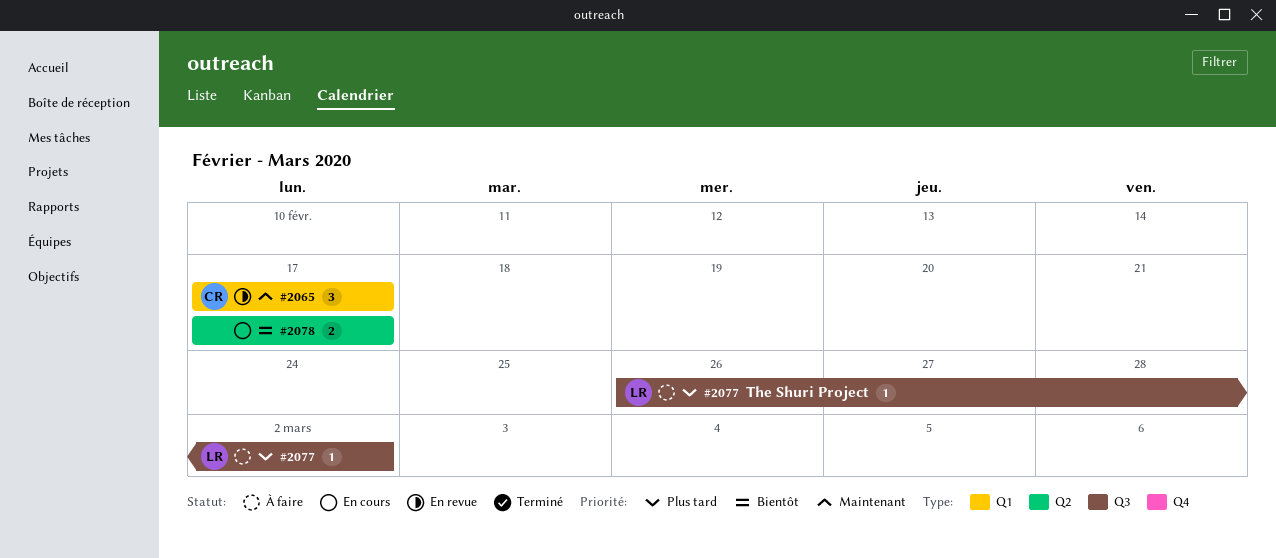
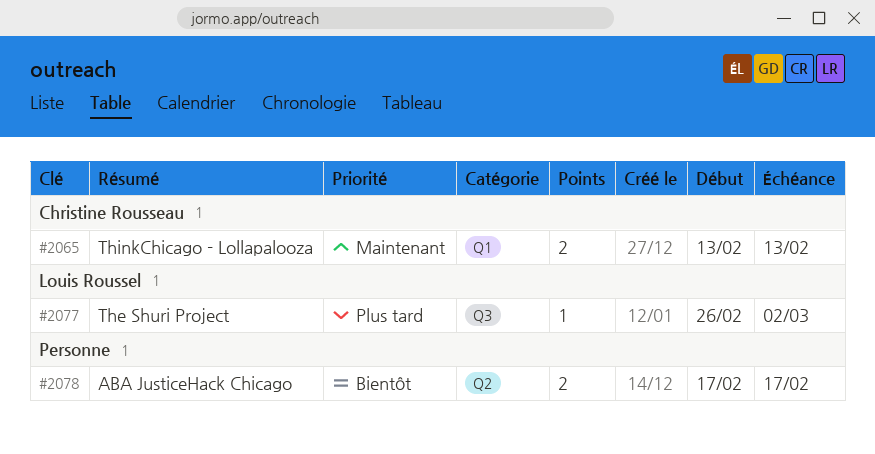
#2065, estimate: 3 -> 2
#2065, start: Feb 17 -> Feb 13
#2065, due: Feb 17 -> Feb 13

